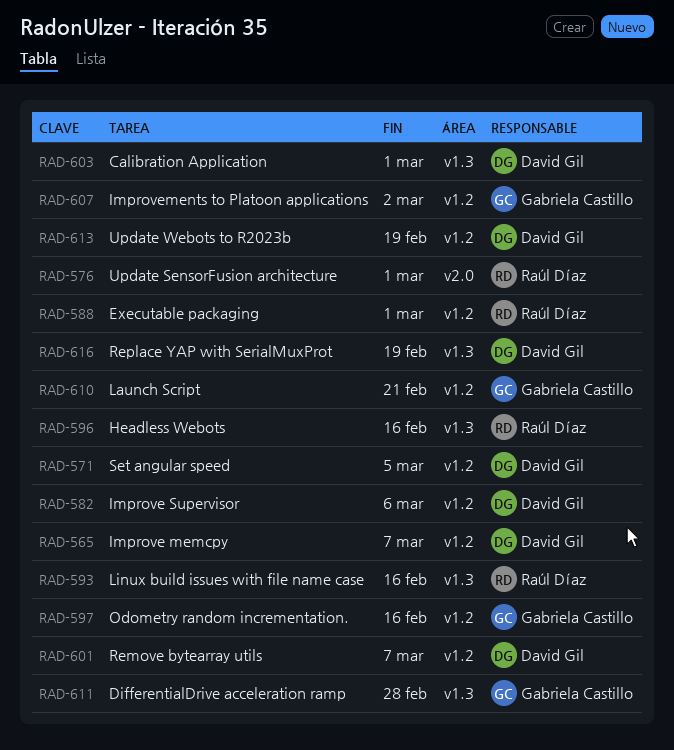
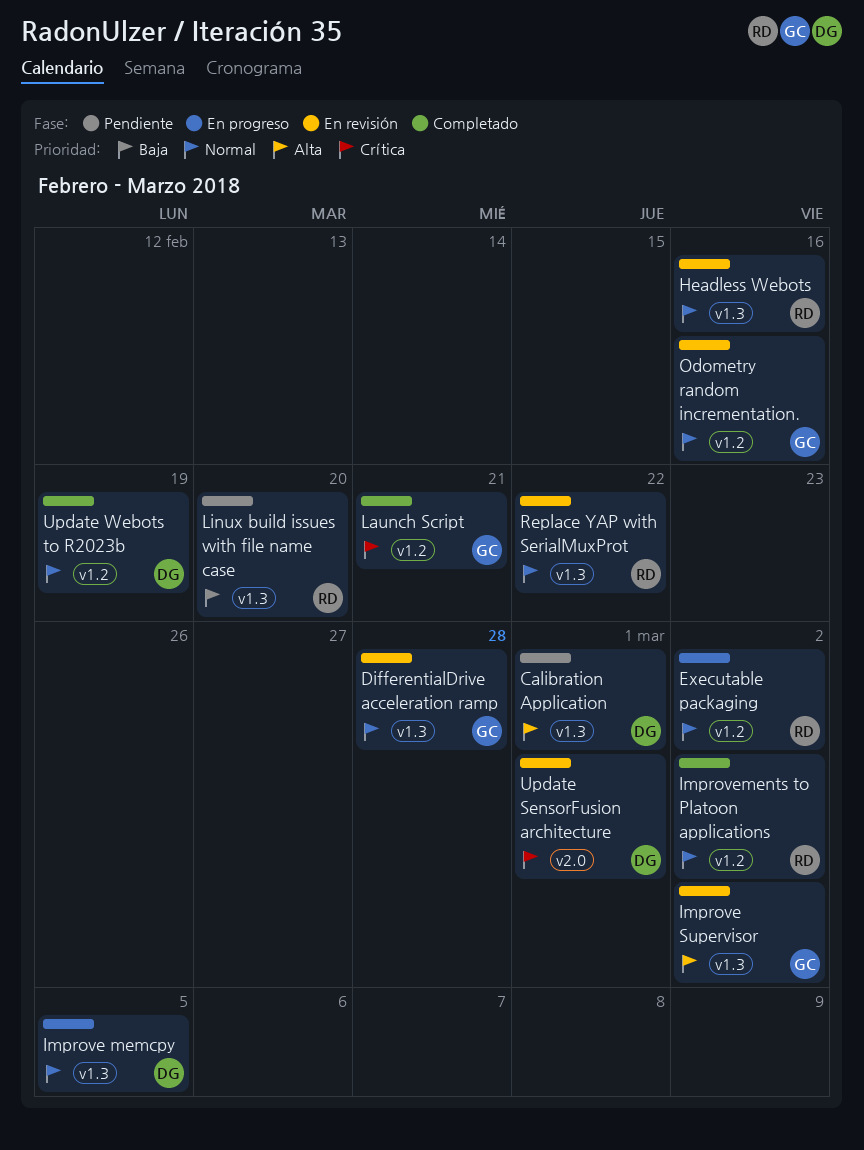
Executable packaging, due: Mar 1 -> Mar 2
Improve memcpy, label: v1.2 -> v1.3
Improve memcpy, due: Mar 7 -> Mar 5
Improve Supervisor, owner: David Gil -> Gabriela Castillo
Improve Supervisor, label: v1.2 -> v1.3
Improve Supervisor, due: Mar 6 -> Mar 2
Improvements to Platoon applications, owner: Gabriela Castillo -> Raúl Díaz
Linux build issues with file name case, due: Feb 16 -> Feb 20
Remove bytearray utils: present -> none
Replace YAP with SerialMuxProt, owner: David Gil -> Raúl Díaz
Replace YAP with SerialMuxProt, due: Feb 19 -> Feb 22
Set angular speed: present -> none
Update SensorFusion architecture, owner: Raúl Díaz -> David Gil

